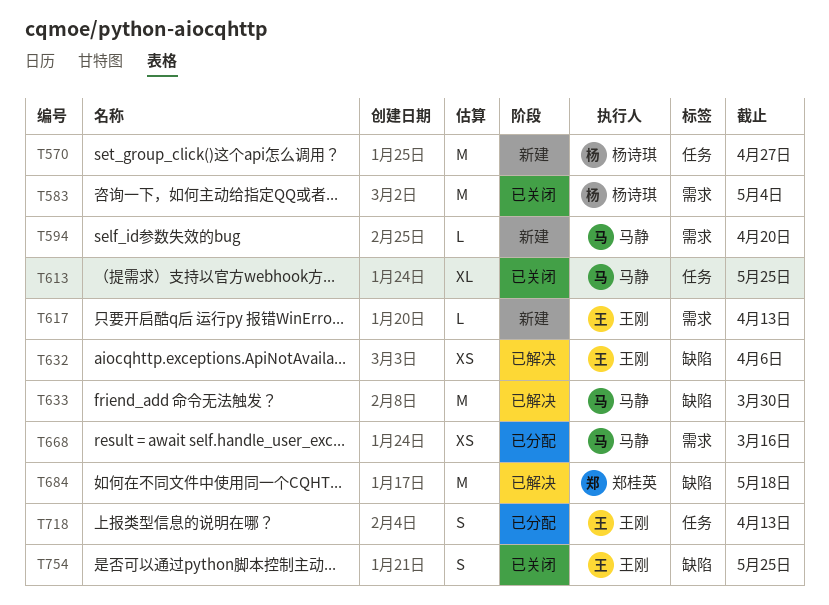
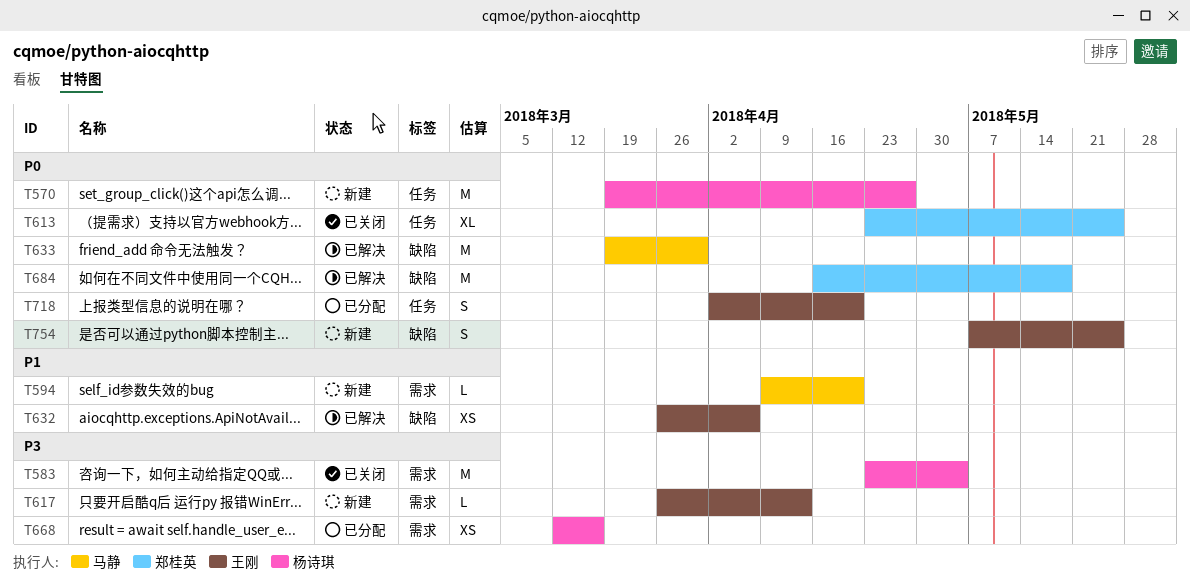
T613, owner: 马静 -> 郑桂英
T668, owner: 马静 -> 杨诗琪
T718, due: Apr 13 -> Apr 20
T754, status: 已关闭 -> 新建

